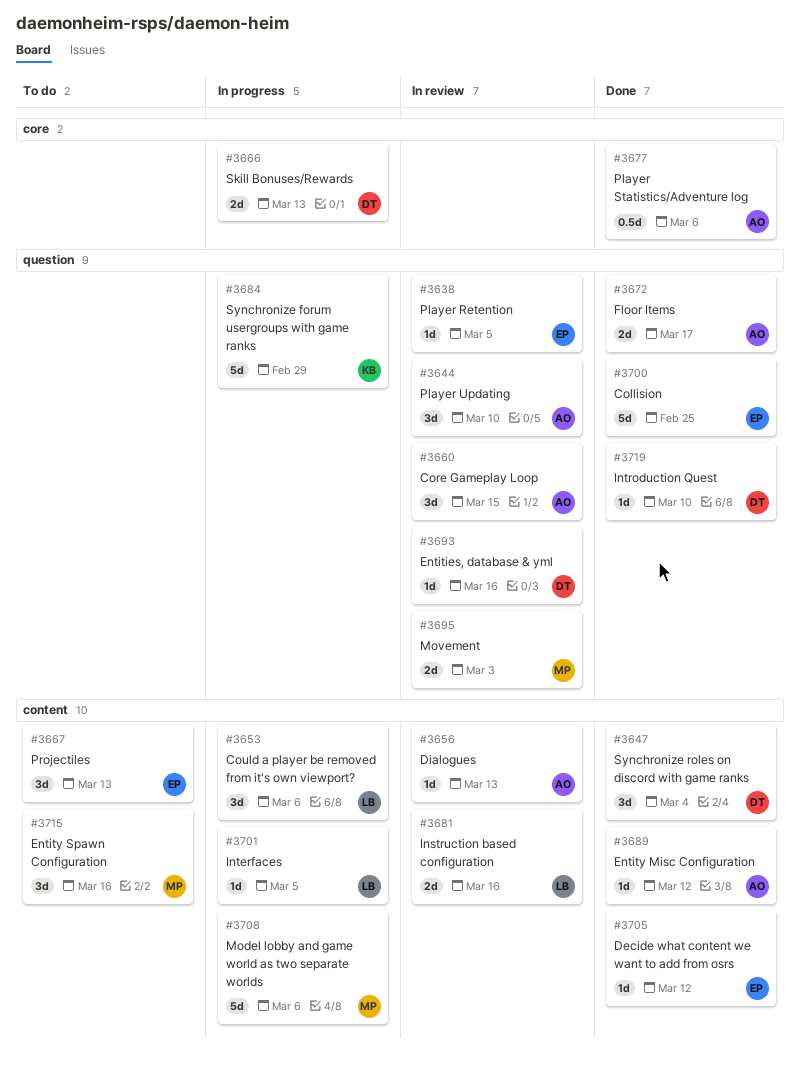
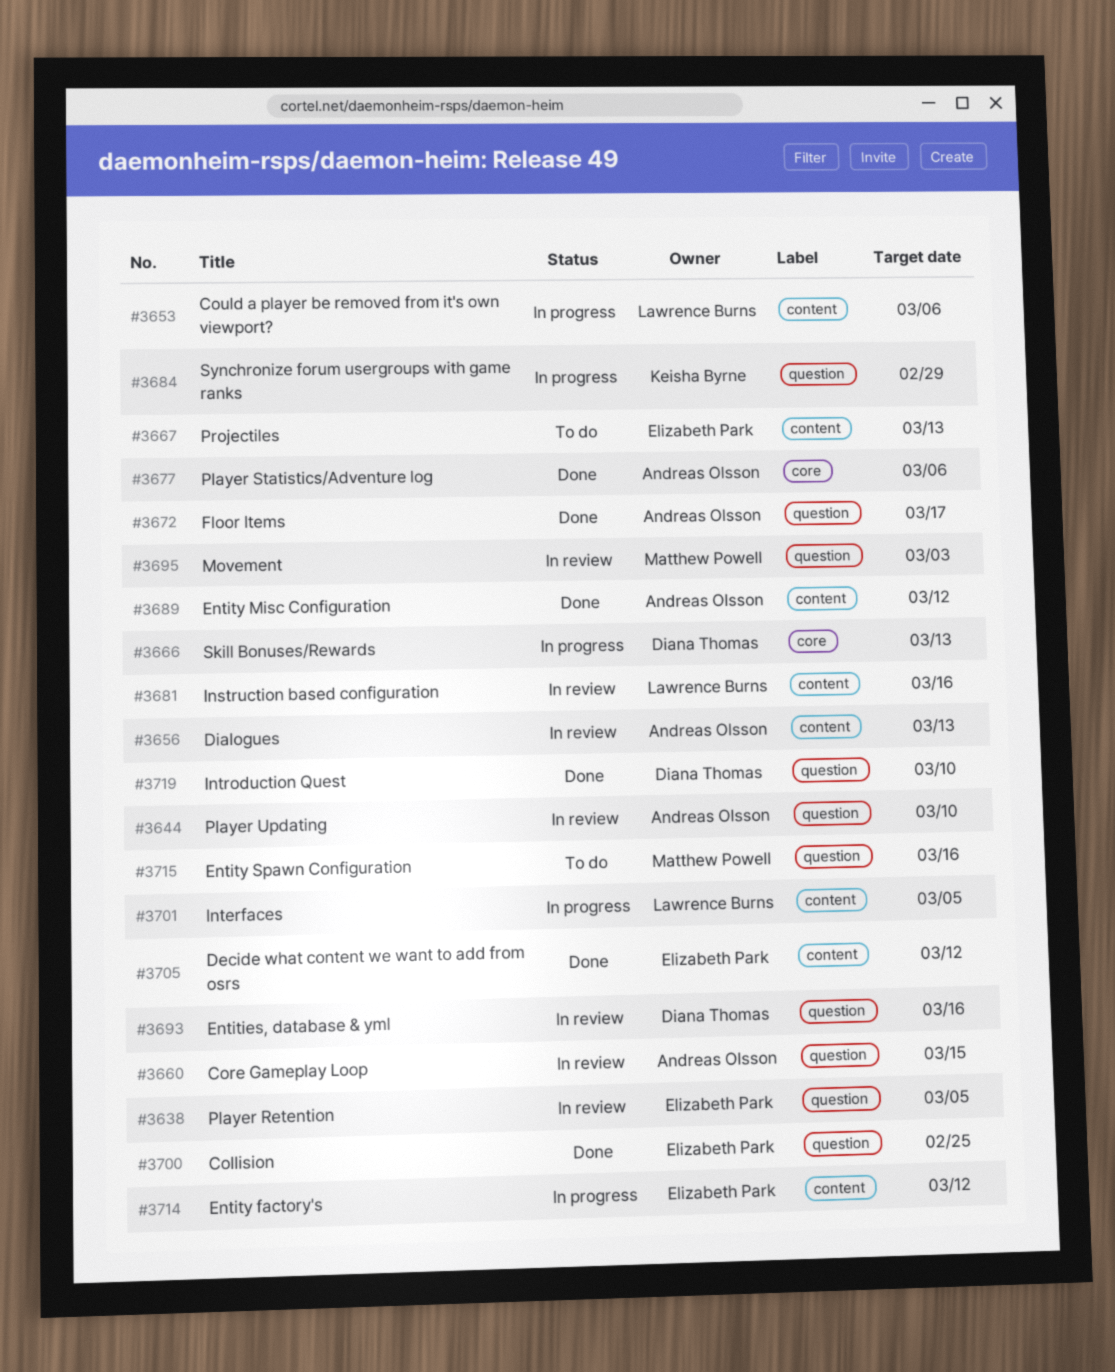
#3647: present -> none
#3708: present -> none
#3714: none -> present
#3715, label: content -> question

